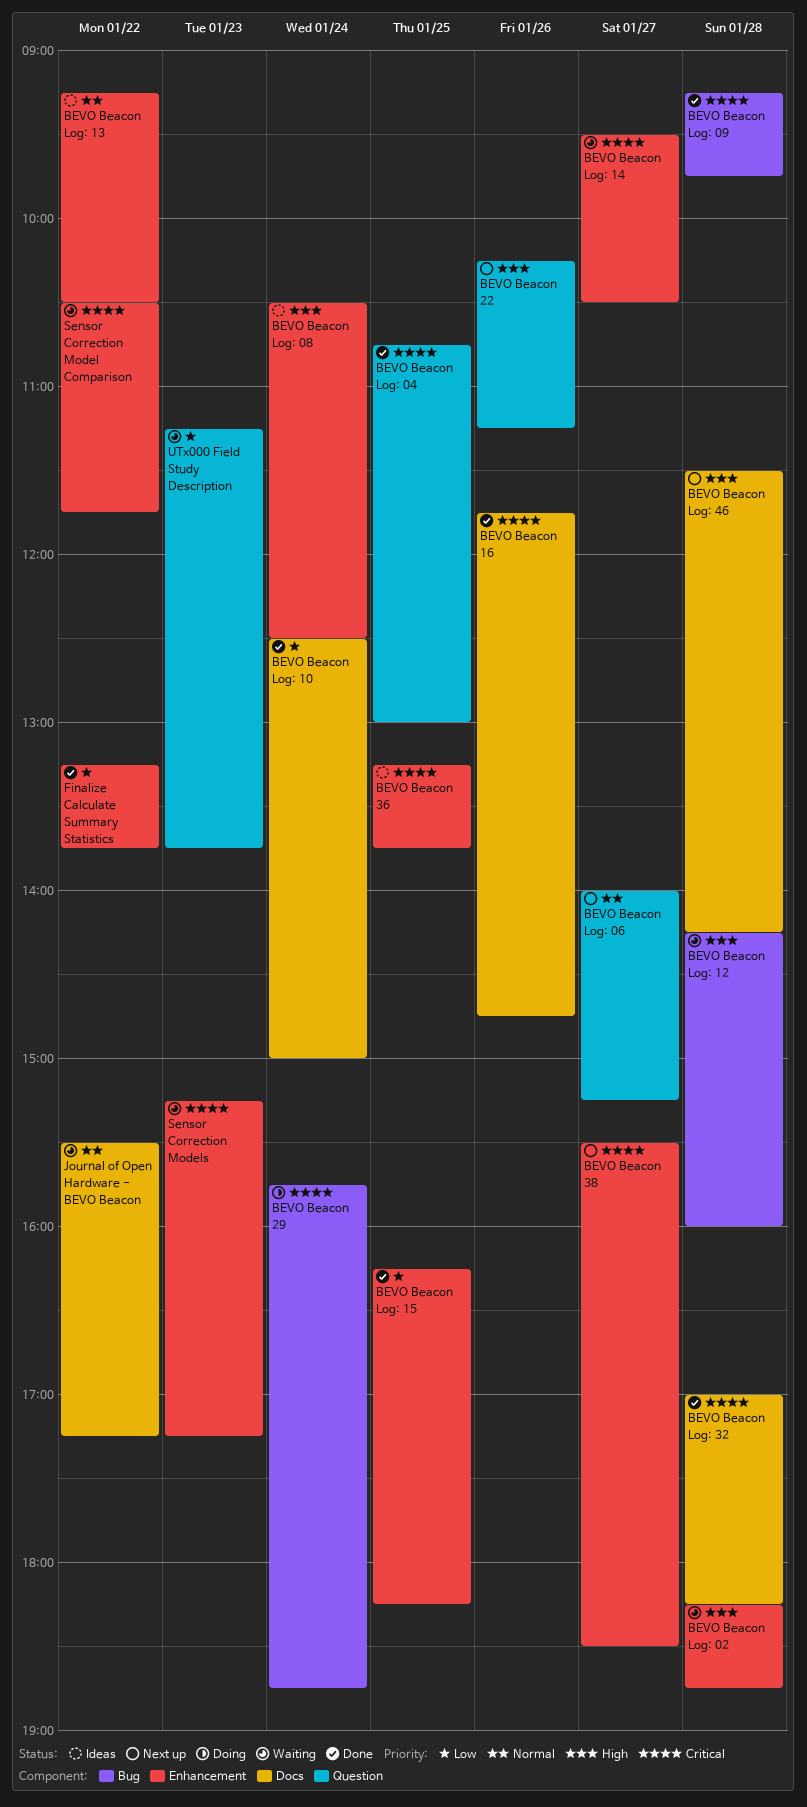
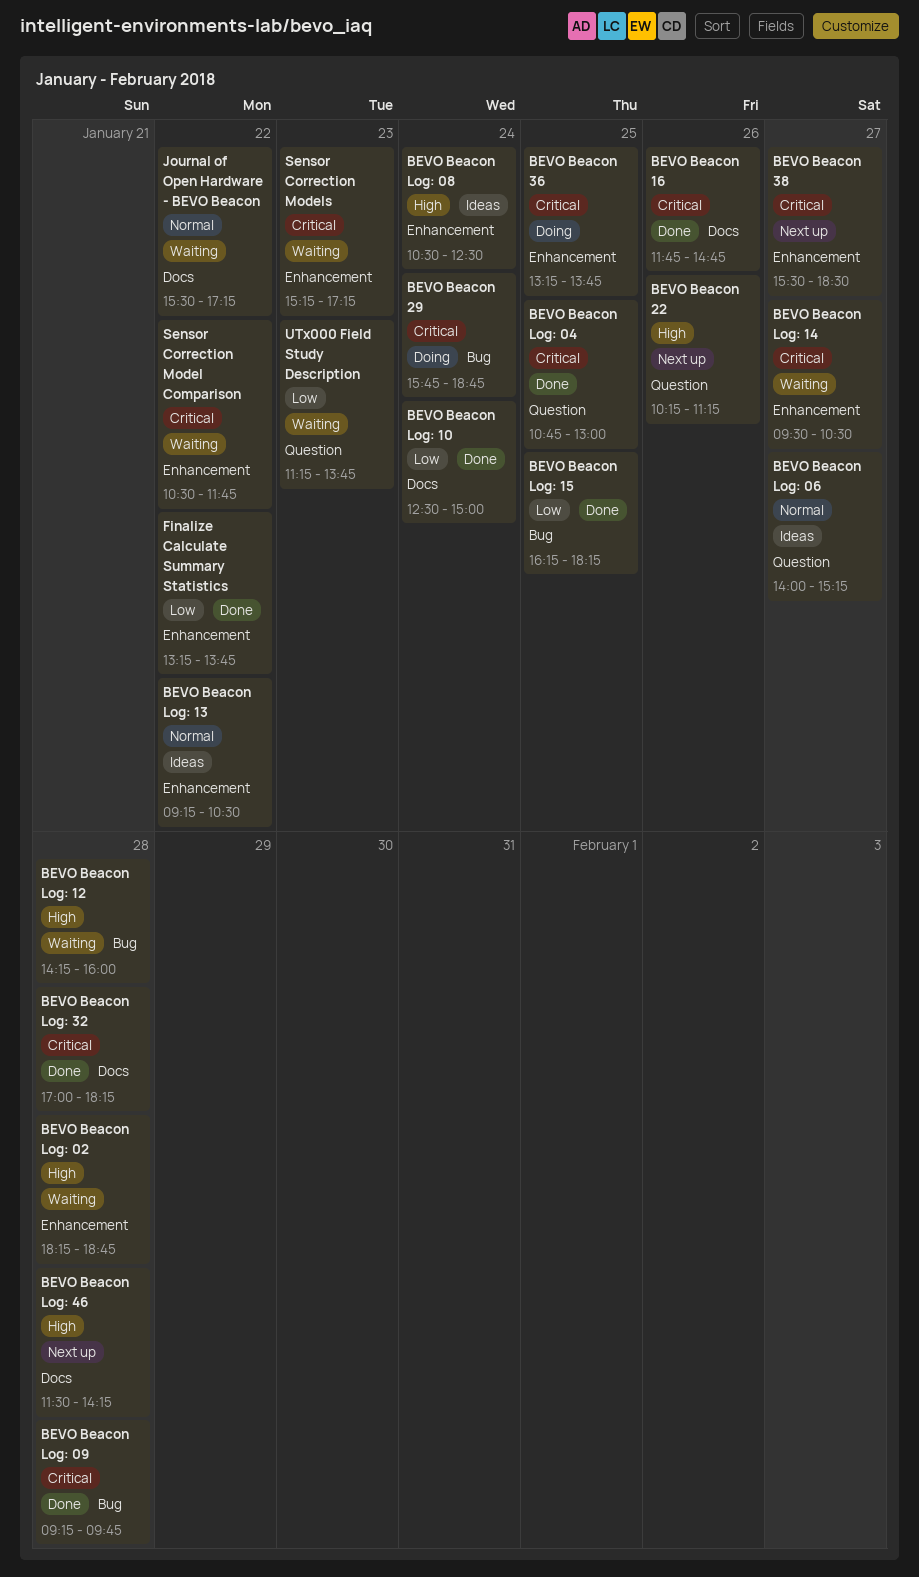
BEVO Beacon 36, status: Ideas -> Doing
BEVO Beacon Log: 06, status: Next up -> Ideas
BEVO Beacon Log: 15, label: Enhancement -> Bug

